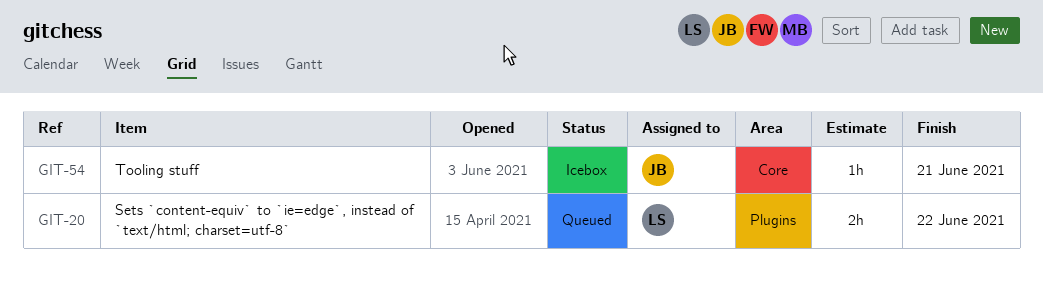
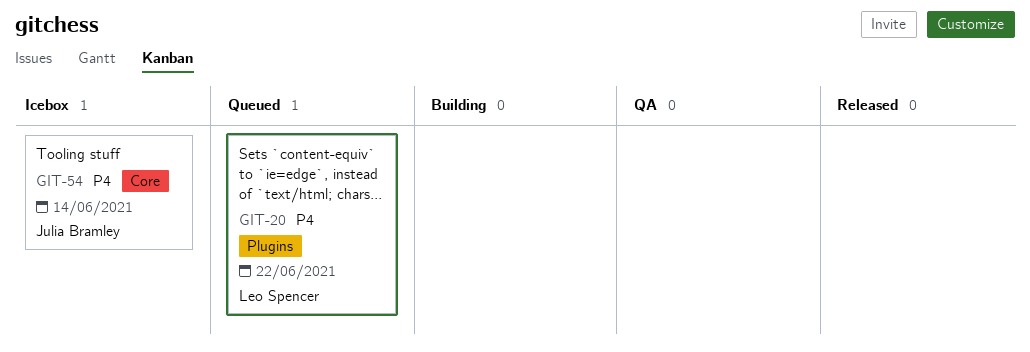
GIT-54, due: Jun 21 -> Jun 14

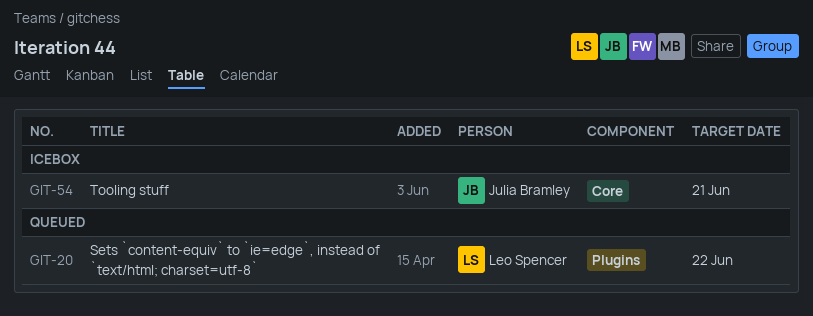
GIT-54, due: Jun 14 -> Jun 21

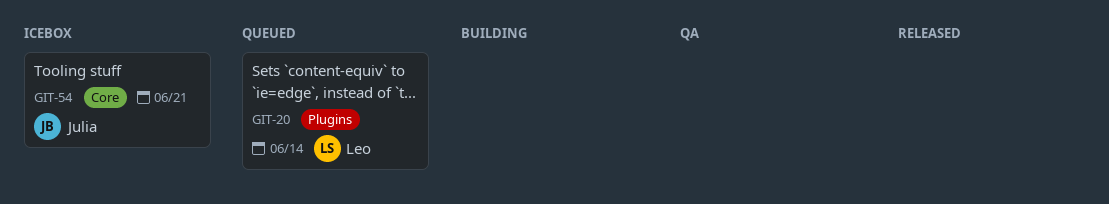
GIT-20, due: Jun 22 -> Jun 14

